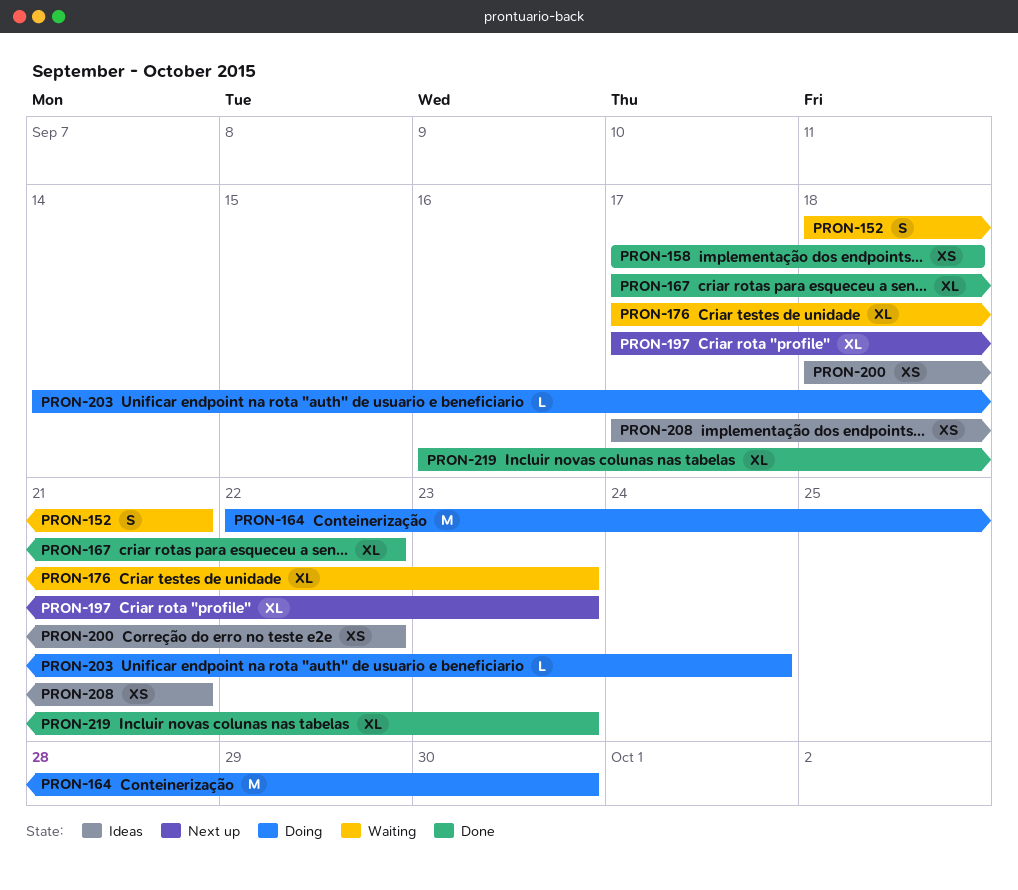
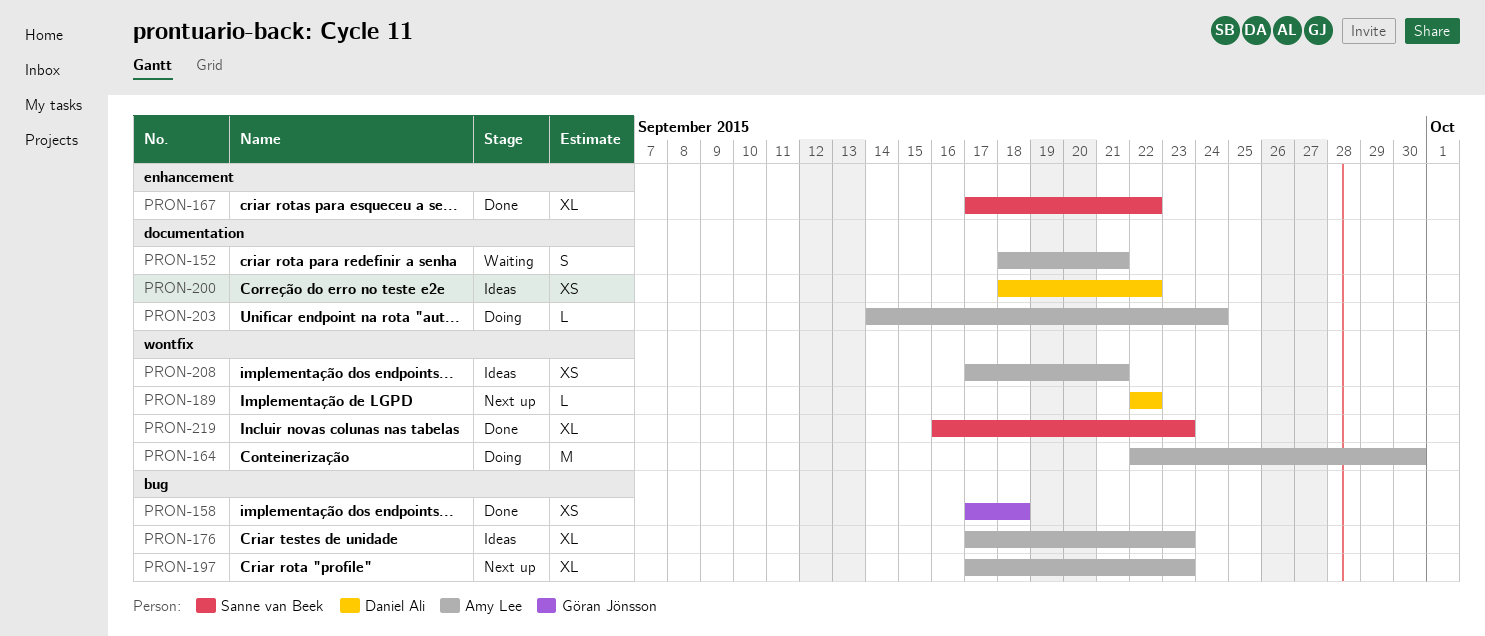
PRON-176, status: Waiting -> Ideas
PRON-189: none -> present

